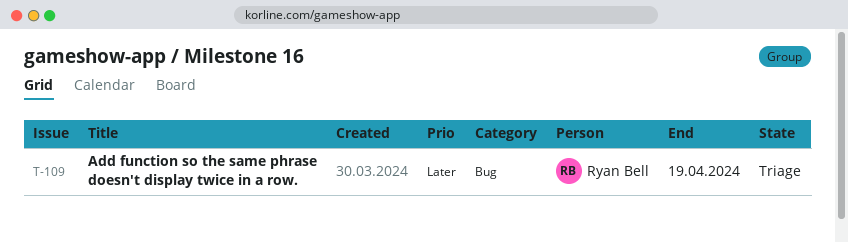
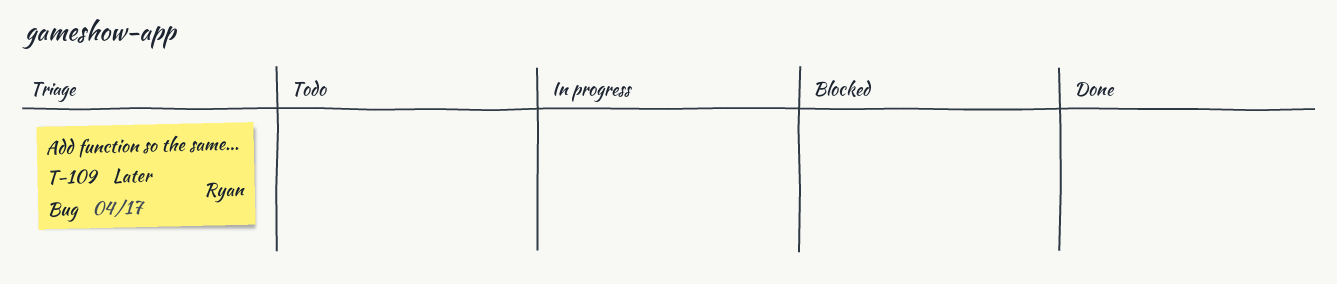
T-109, due: Apr 19 -> Apr 17

